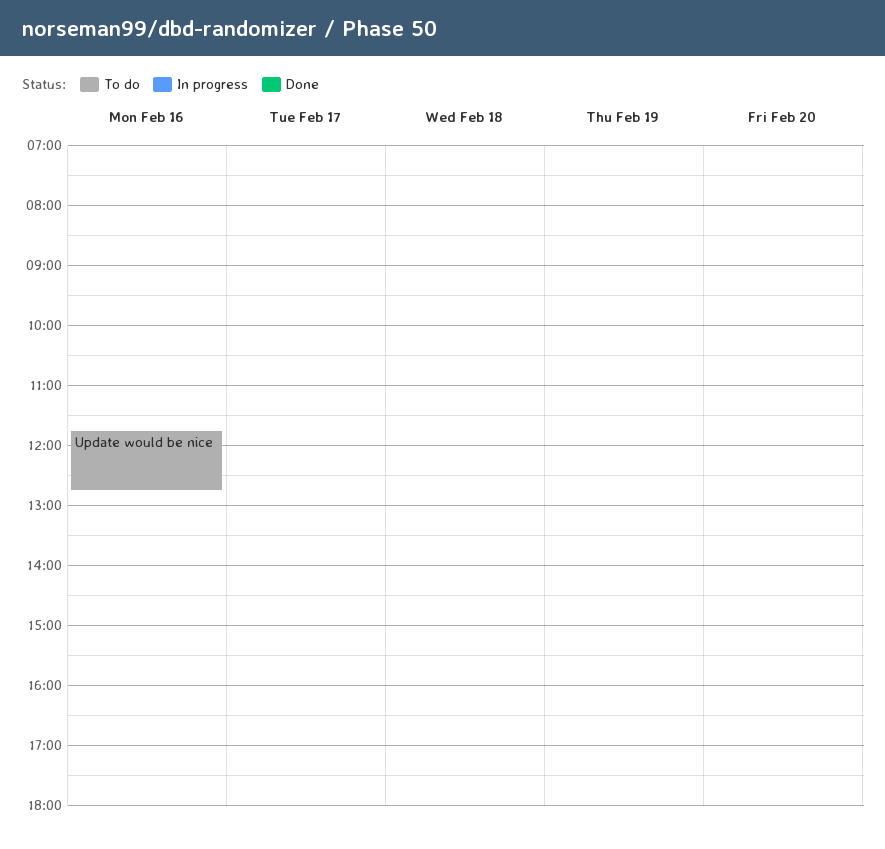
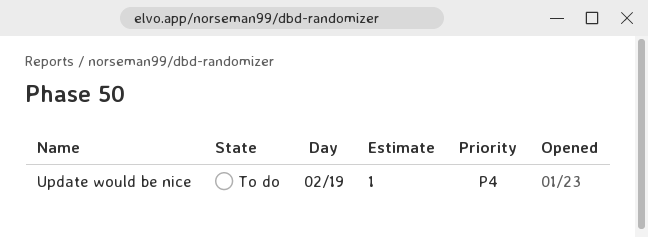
Update would be nice, day: Feb 16 -> Feb 19

